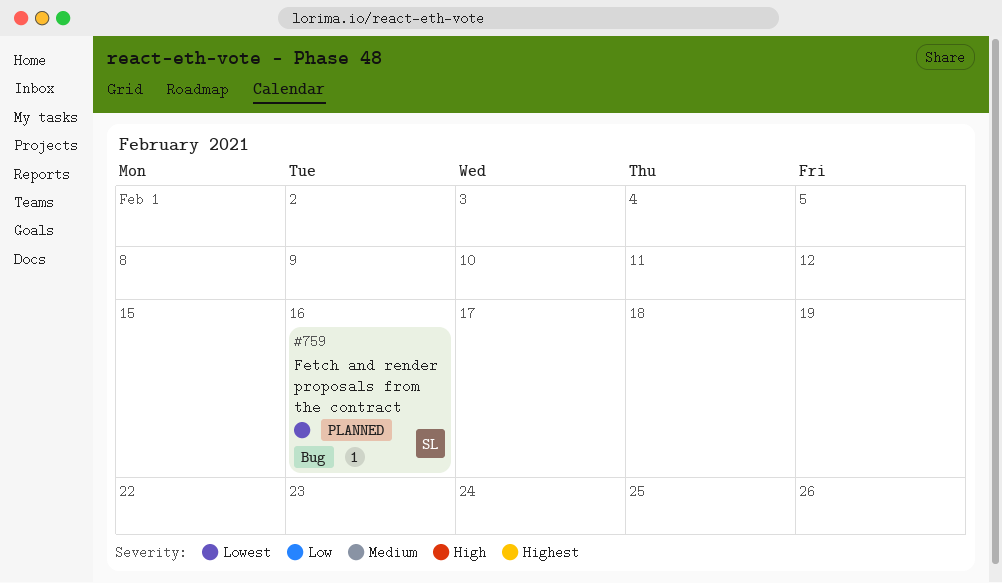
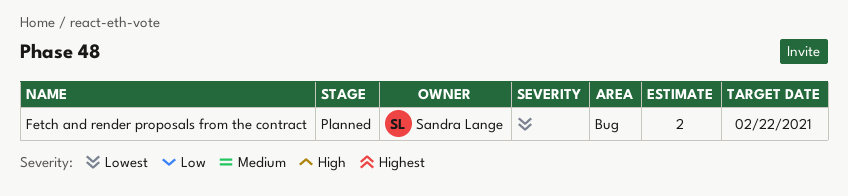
Fetch and render proposals from the contract, estimate: 1 -> 2
Fetch and render proposals from the contract, due: Feb 16 -> Feb 22

